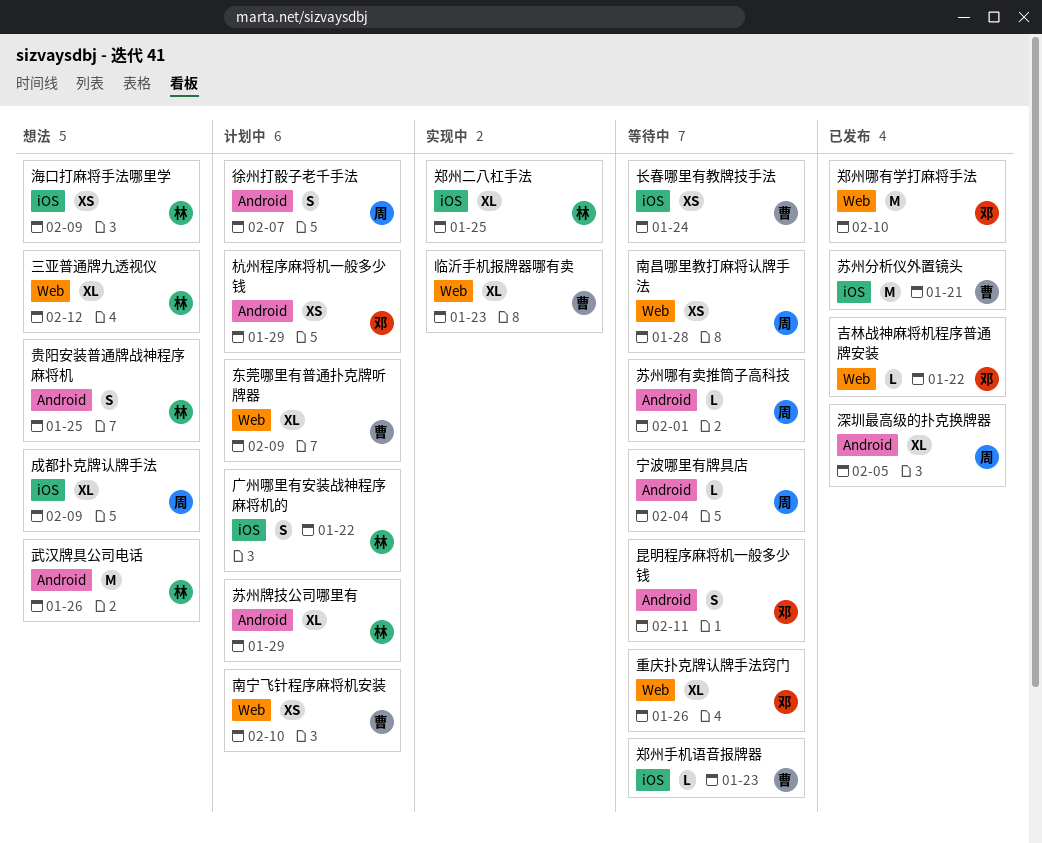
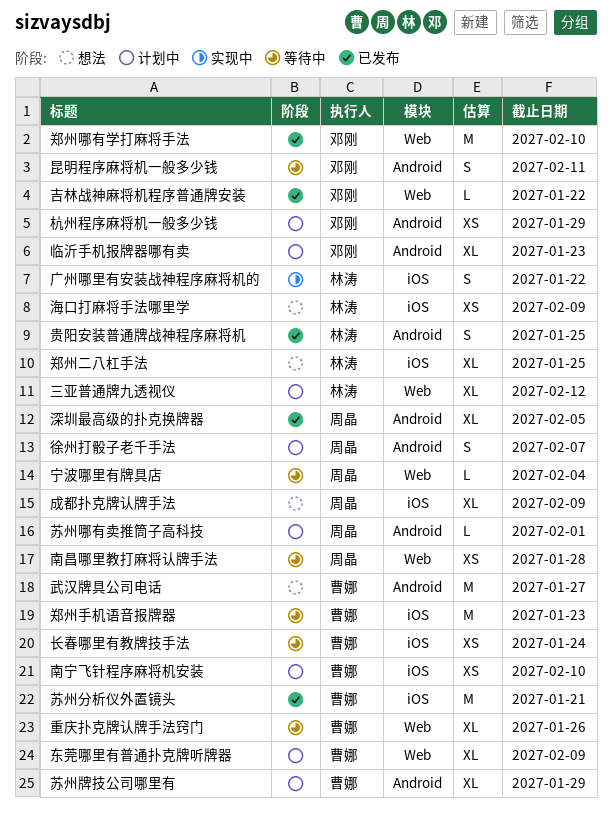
三亚普通牌九透视仪, status: 想法 -> 计划中
临沂手机报牌器哪有卖, status: 实现中 -> 计划中
临沂手机报牌器哪有卖, owner: 曹娜 -> 邓刚
临沂手机报牌器哪有卖, label: Web -> Android
南宁飞针程序麻将机安装, label: Web -> iOS
宁波哪里有牌具店, label: Android -> Web
广州哪里有安装战神程序麻将机的, status: 计划中 -> 实现中
武汉牌具公司电话, owner: 林涛 -> 曹娜
武汉牌具公司电话, due: Jan 26 -> Jan 27
苏州哪有卖推筒子高科技, status: 等待中 -> 计划中
苏州牌技公司哪里有, owner: 林涛 -> 曹娜
贵阳安装普通牌战神程序麻将机, status: 想法 -> 已发布
郑州二八杠手法, status: 实现中 -> 想法
郑州手机语音报牌器, estimate: L -> M
重庆扑克牌认牌手法窍门, owner: 邓刚 -> 曹娜

